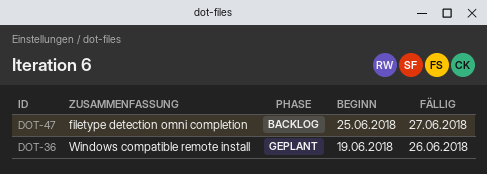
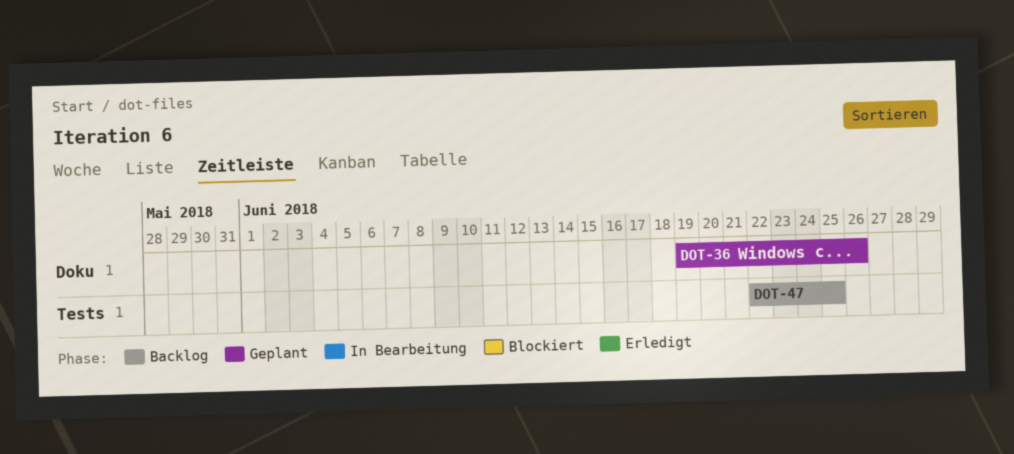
DOT-47, start: Jun 25 -> Jun 22
DOT-47, due: Jun 27 -> Jun 25

